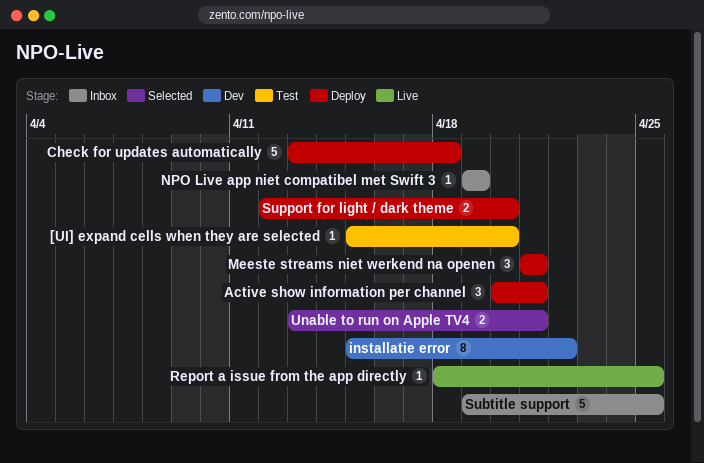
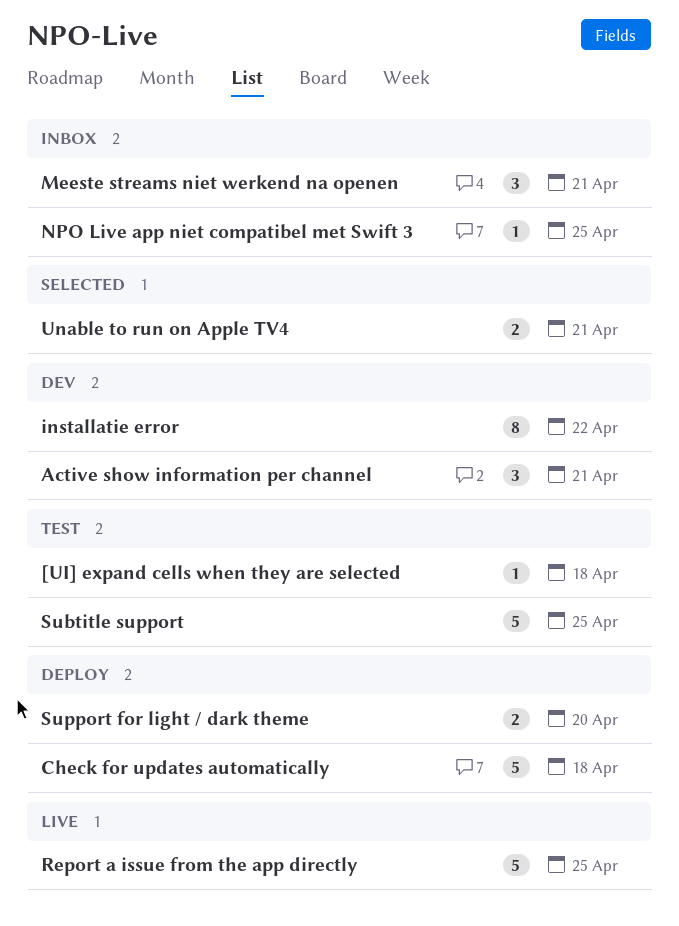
[UI] expand cells when they are selected, due: Apr 20 -> Apr 18
Active show information per channel, status: Deploy -> Dev
Meeste streams niet werkend na openen, status: Deploy -> Inbox
NPO Live app niet compatibel met Swift 3, due: Apr 19 -> Apr 25
Report a issue from the app directly, estimate: 1 -> 5
Subtitle support, status: Inbox -> Test

